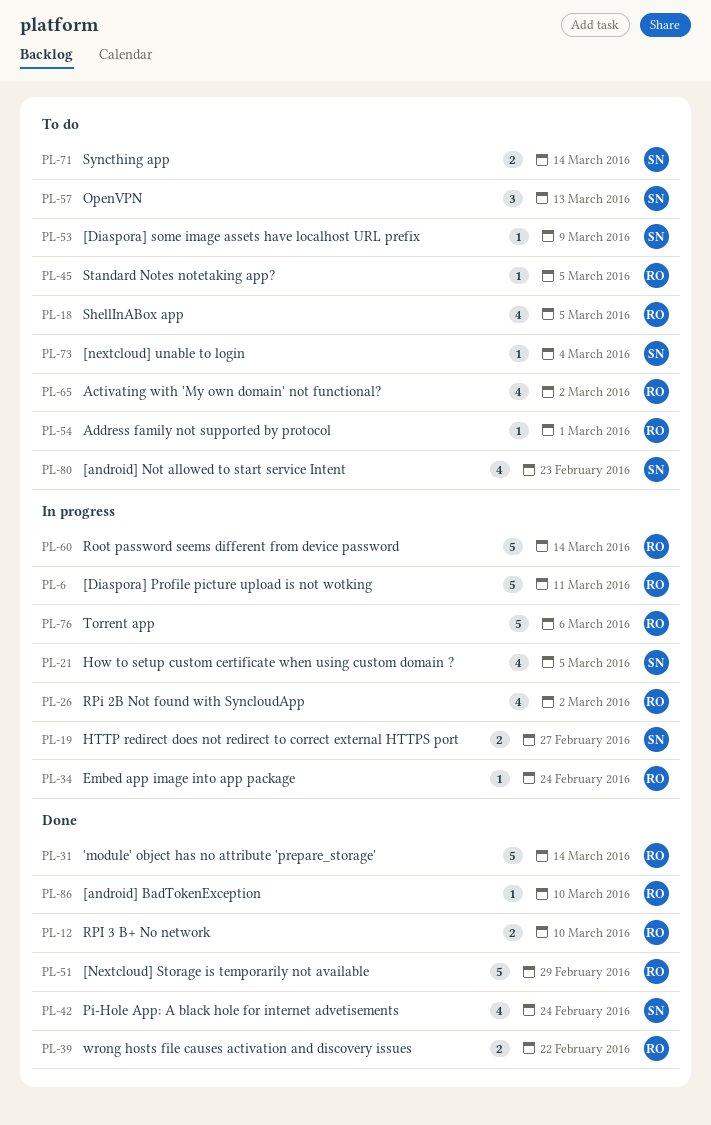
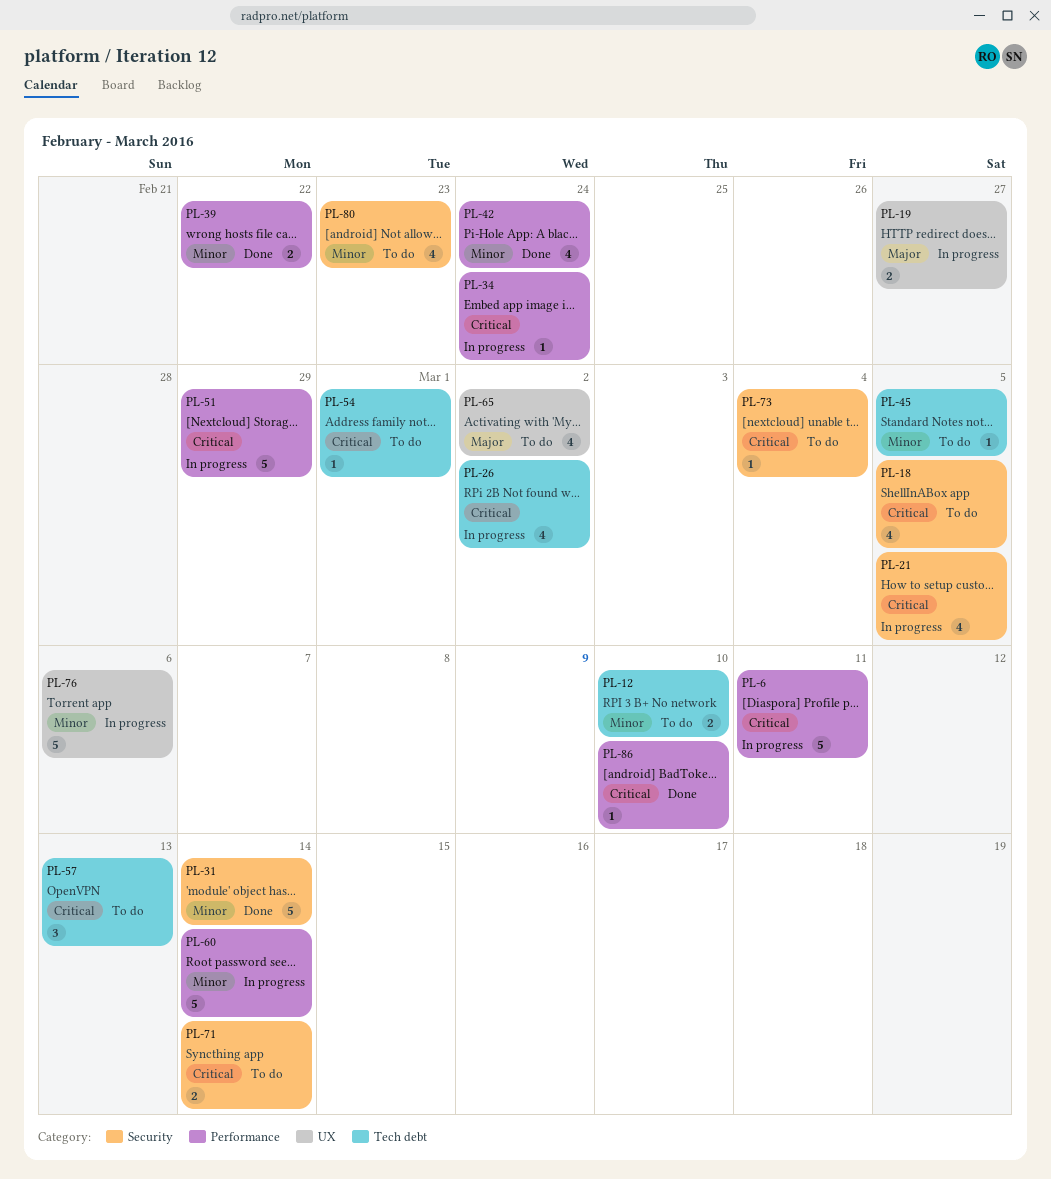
PL-12, status: Done -> To do
PL-51, status: Done -> In progress
PL-53: present -> none

